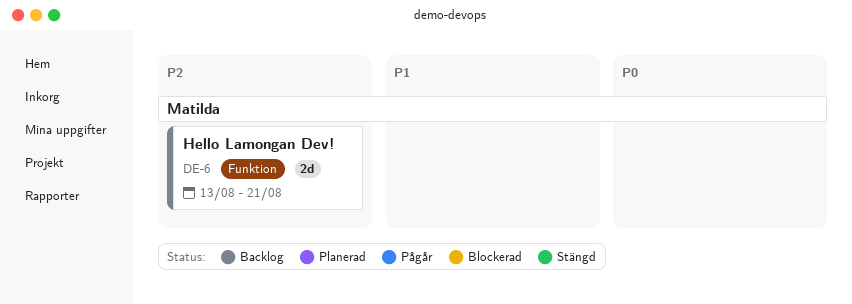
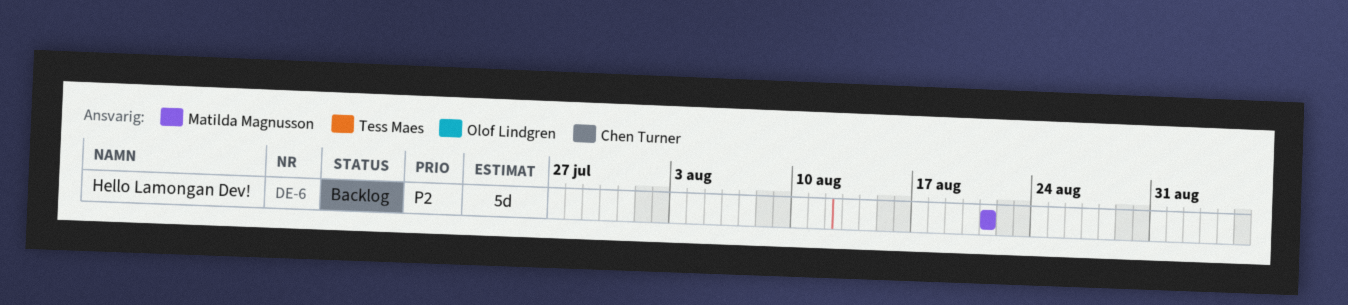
DE-6, estimate: 2d -> 5d
DE-6, start: Aug 13 -> Aug 21

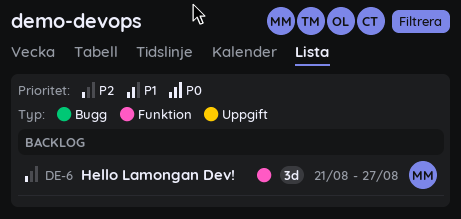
DE-6, estimate: 5d -> 3d
DE-6, due: Aug 21 -> Aug 27

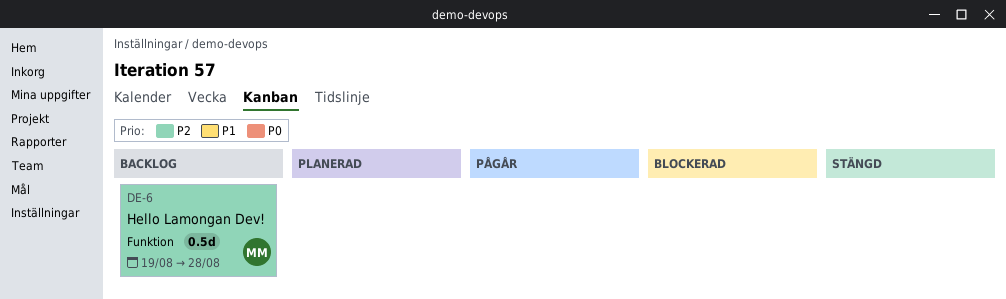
DE-6, estimate: 3d -> 0.5d
DE-6, start: Aug 21 -> Aug 19
DE-6, due: Aug 27 -> Aug 28

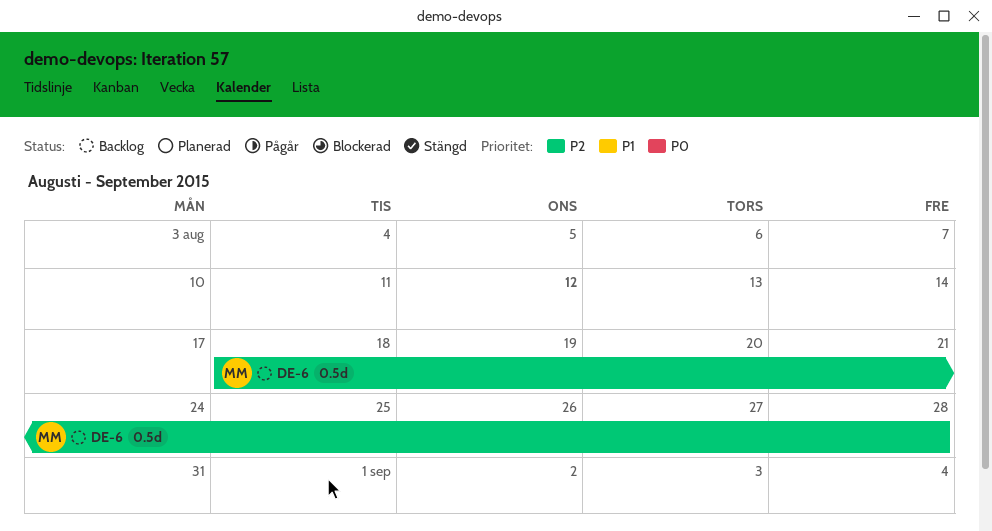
DE-6, start: Aug 19 -> Aug 18

